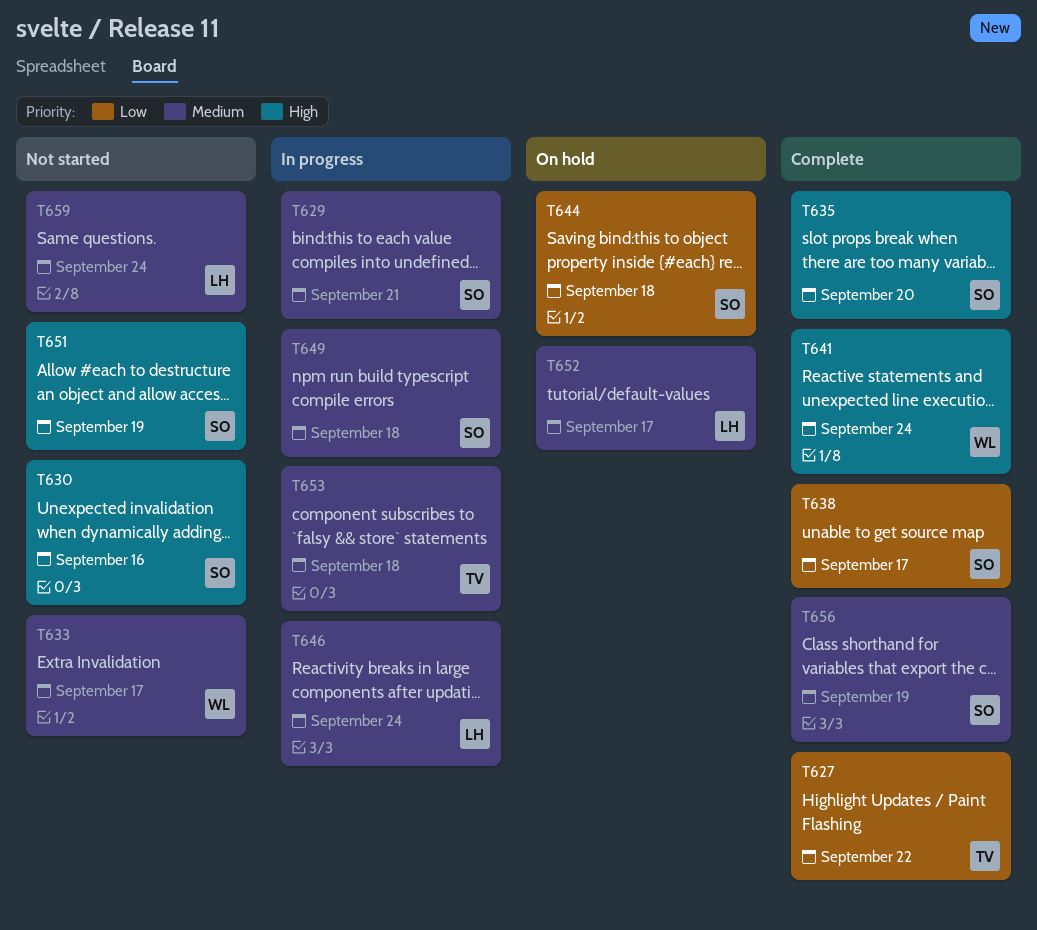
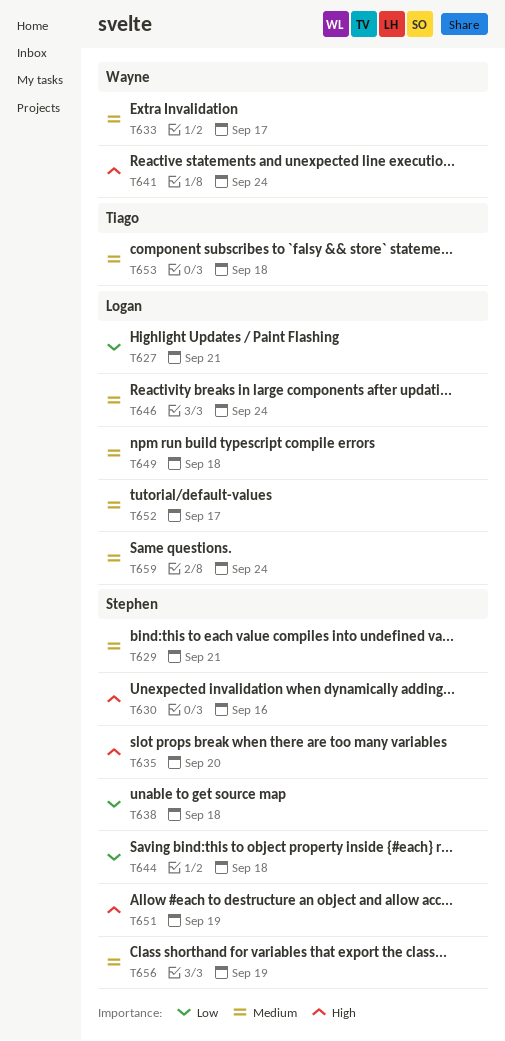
T627, owner: Tiago -> Logan
T627, due: Sep 22 -> Sep 21
T638, due: Sep 17 -> Sep 18
T649, owner: Stephen -> Logan

